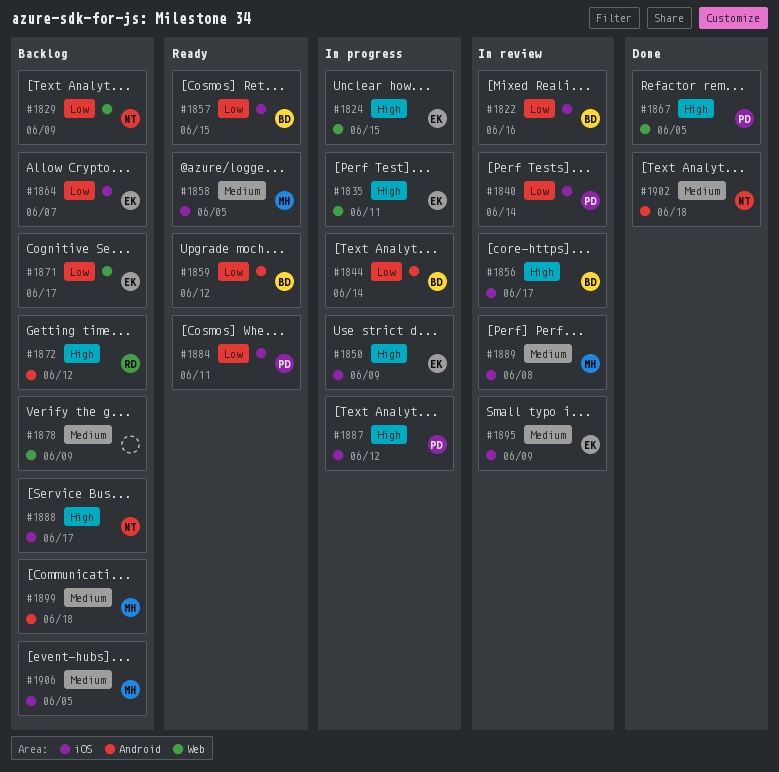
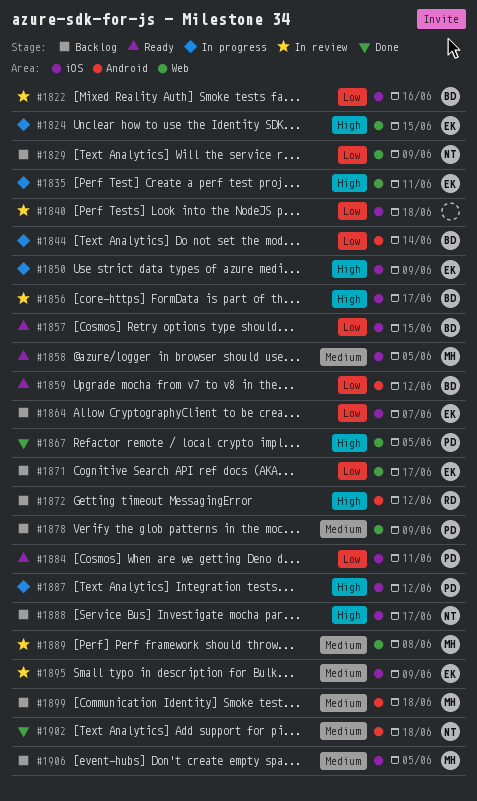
#1840, owner: PD -> none
#1840, due: Jun 14 -> Jun 18
#1878, owner: none -> PD
#1889, label: iOS -> Web

